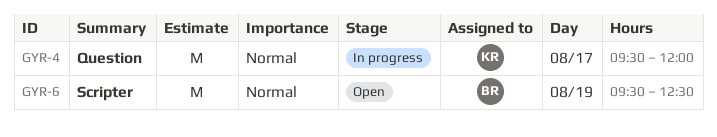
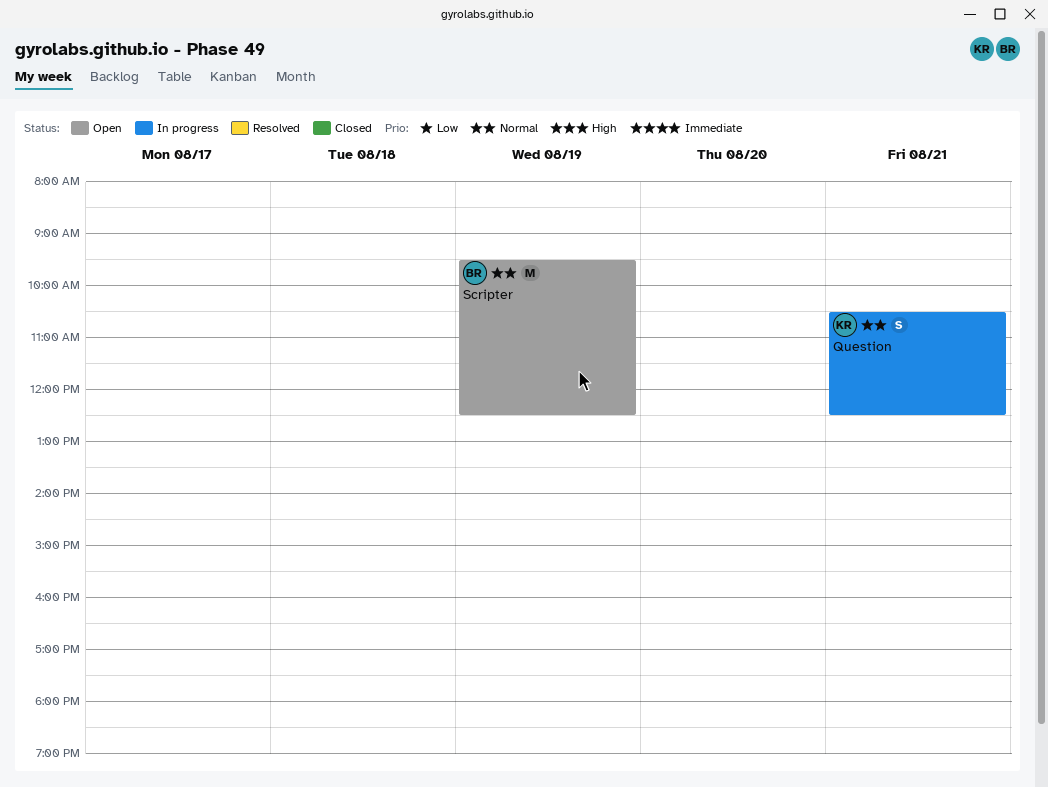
Question, estimate: M -> S
Question, day: Aug 17 -> Aug 21
Question, begins: 09:30 -> 10:30
Question, ends: 12:00 -> 12:30

